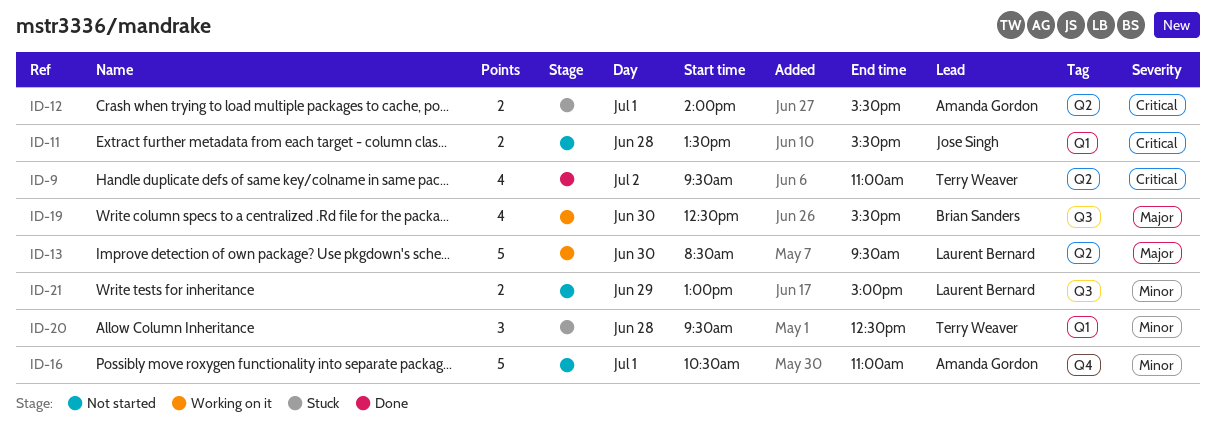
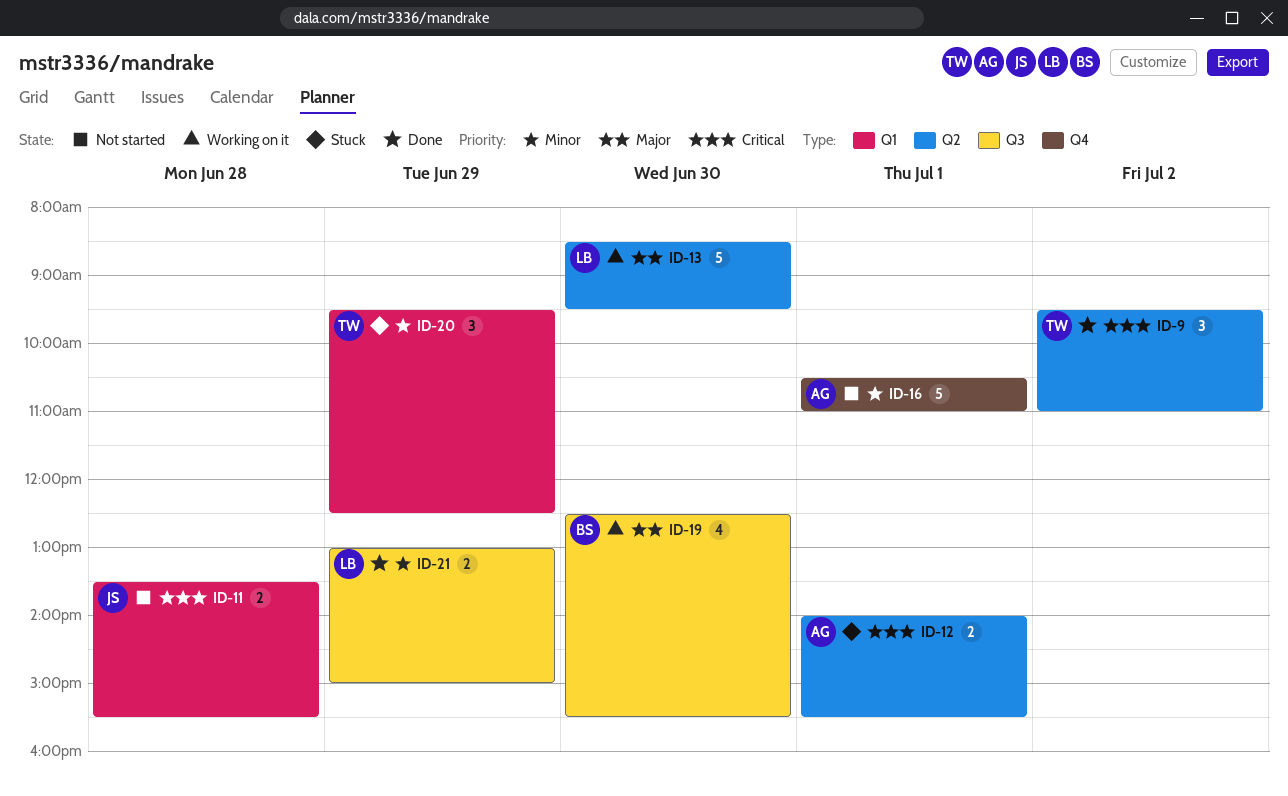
ID-9, estimate: 4 -> 3
ID-20, day: Jun 28 -> Jun 29
ID-21, status: Not started -> Done

